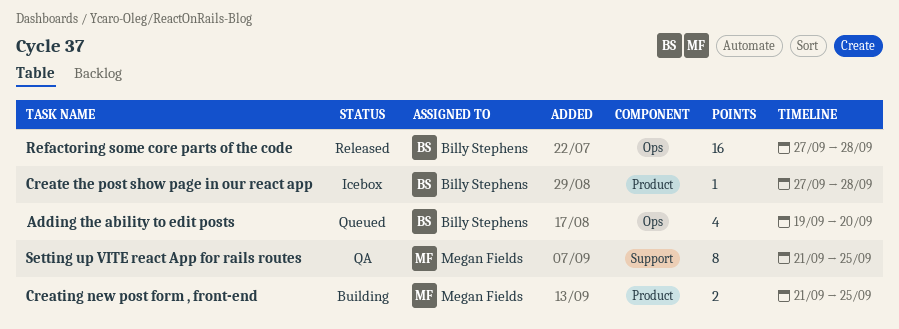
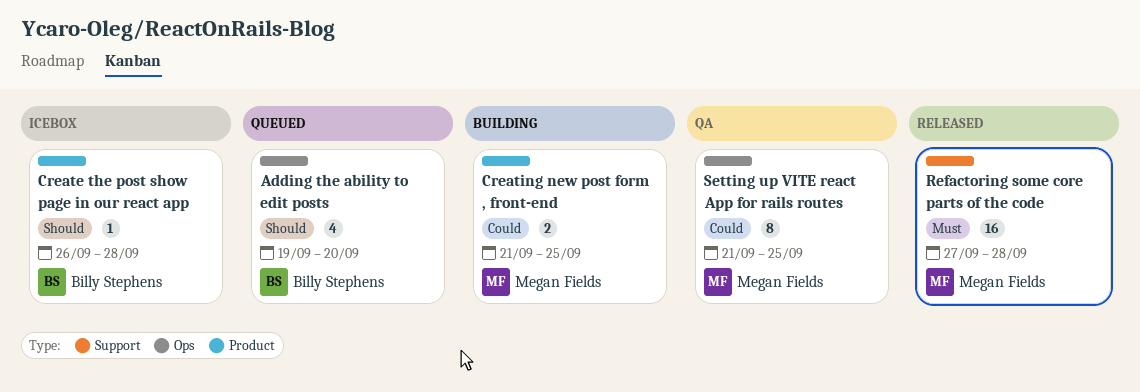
Create the post show page in our react app, start: Sep 27 -> Sep 26
Refactoring some core parts of the code, owner: Billy Stephens -> Megan Fields
Refactoring some core parts of the code, label: Ops -> Support
Setting up VITE react App for rails routes, label: Support -> Ops

